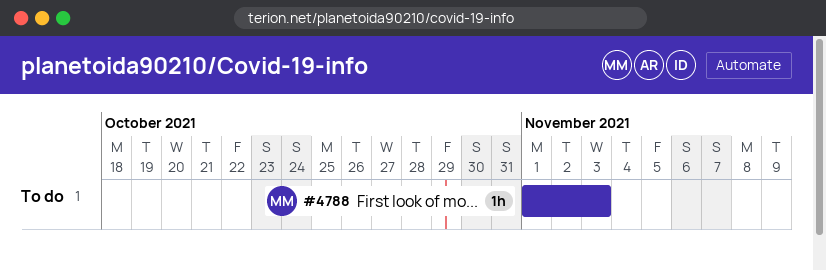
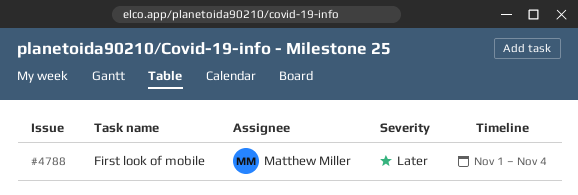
#4788, due: Nov 3 -> Nov 4

